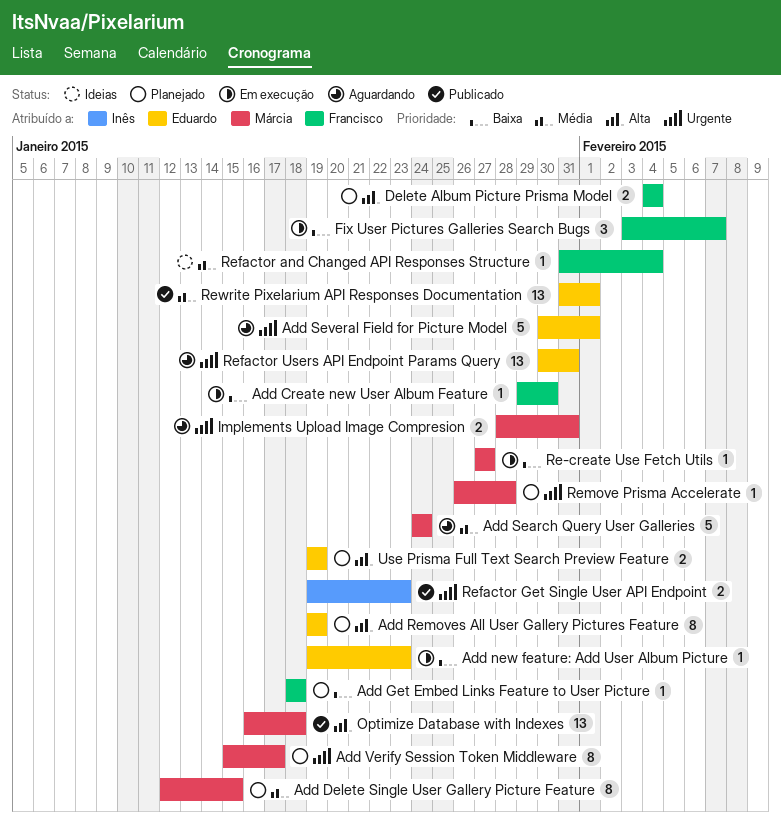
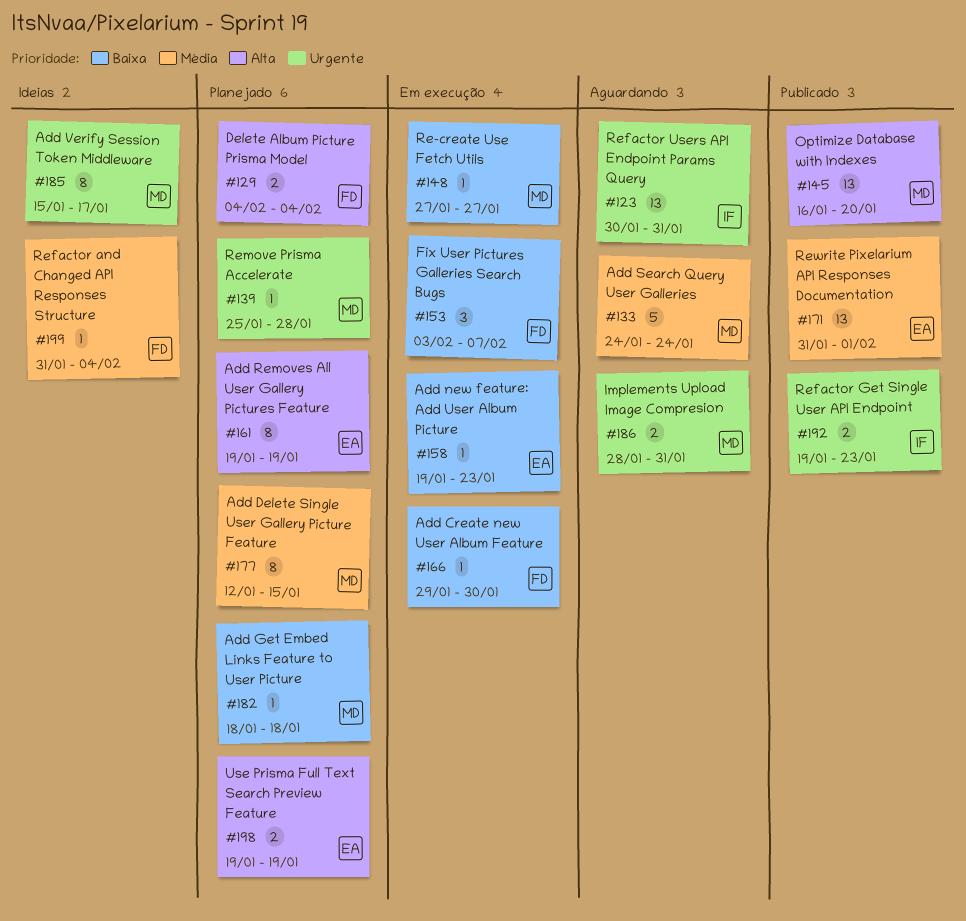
Add Get Embed Links Feature to User Picture, owner: Francisco -> Márcia
Add Several Field for Picture Model: present -> none
Add Verify Session Token Middleware, status: Planejado -> Ideias
Optimize Database with Indexes, due: Jan 18 -> Jan 20
Refactor Users API Endpoint Params Query, owner: Eduardo -> Inês
Remove Prisma Accelerate, start: Jan 26 -> Jan 25

